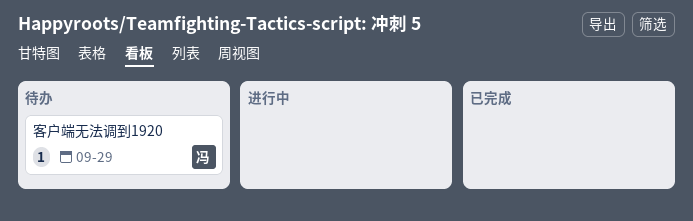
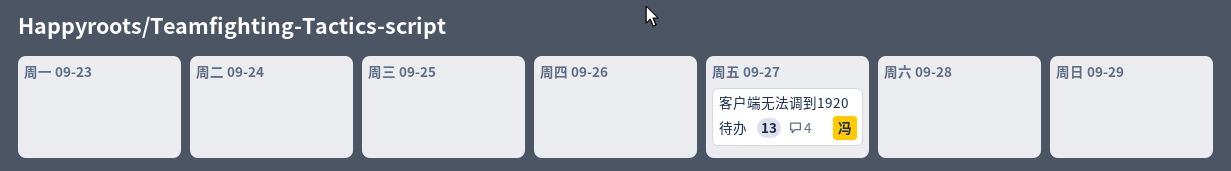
客户端无法调到1920, estimate: 1 -> 13
客户端无法调到1920, due: Sep 29 -> Sep 27

